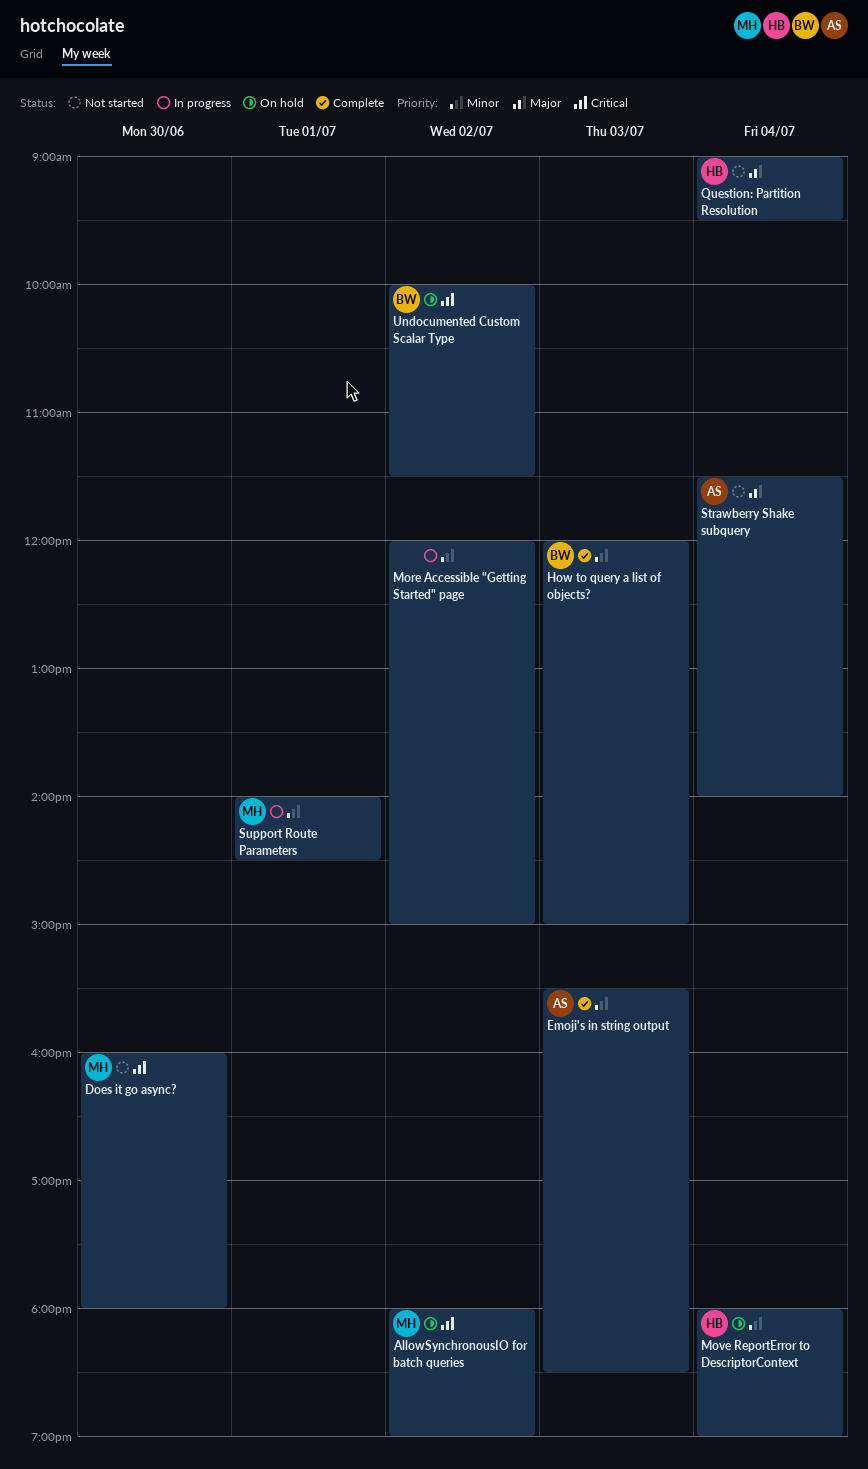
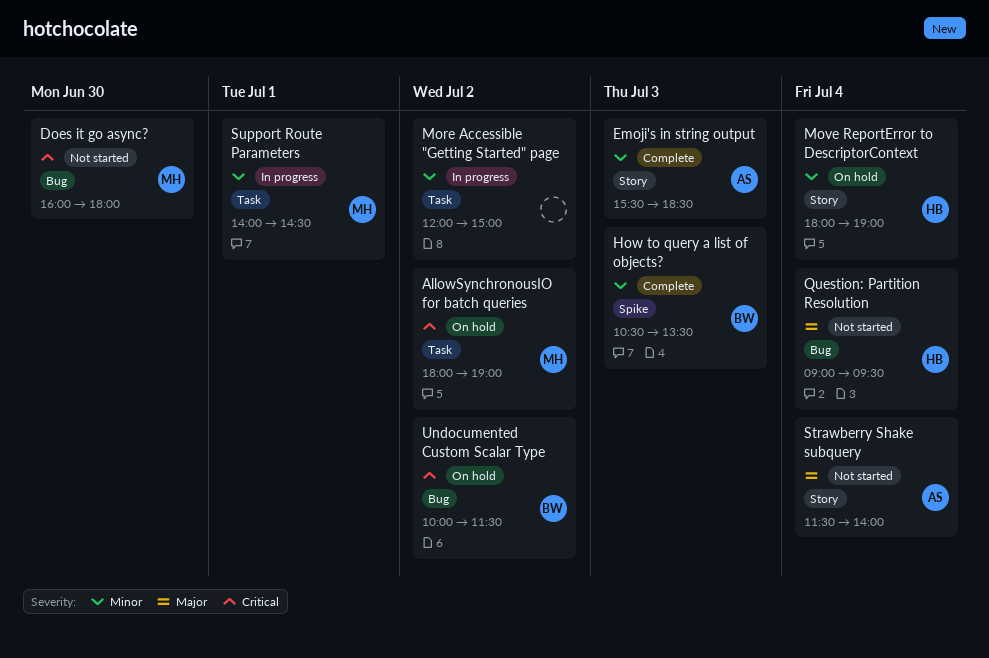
How to query a list of objects?, begins: 12:00 -> 10:30
How to query a list of objects?, ends: 15:00 -> 13:30

